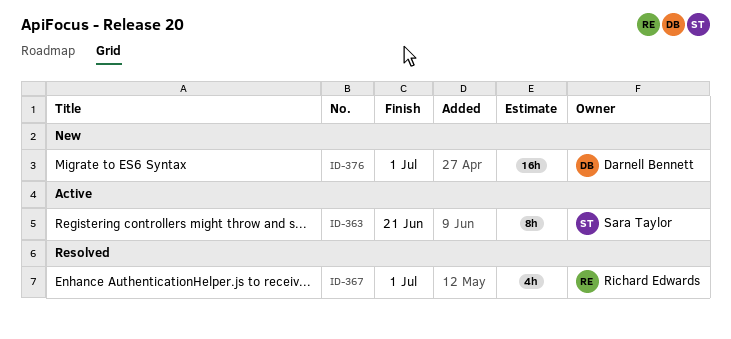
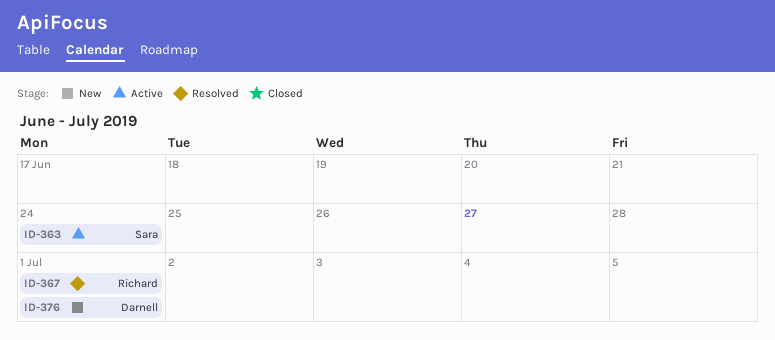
ID-363, due: Jun 21 -> Jun 24

